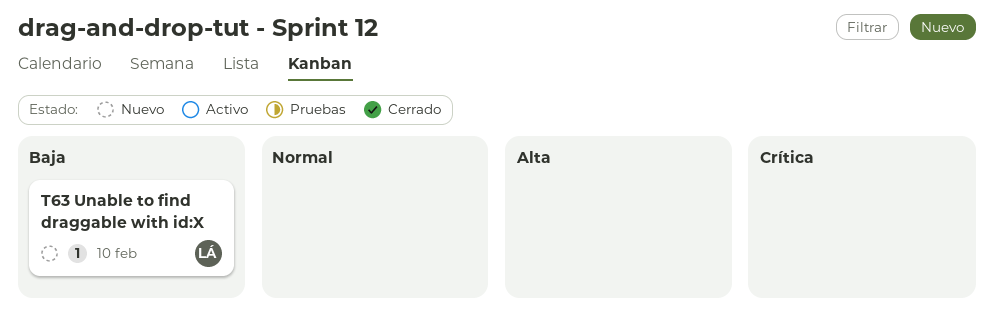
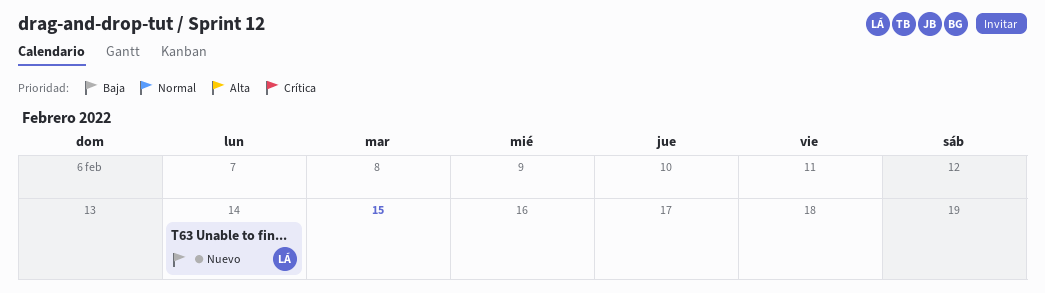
T63, due: Feb 10 -> Feb 14

